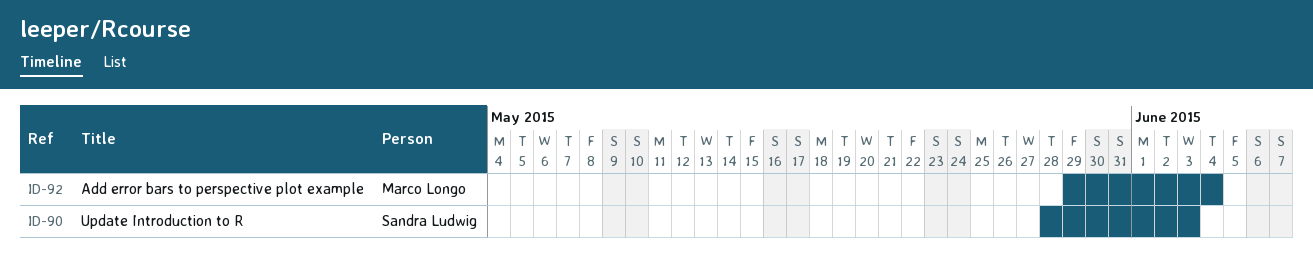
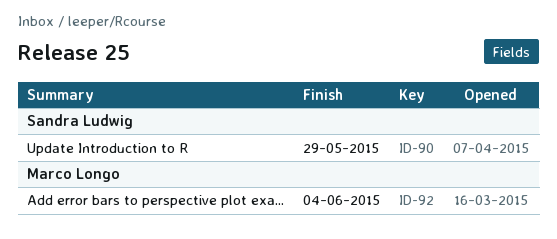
ID-90, due: Jun 3 -> May 29

